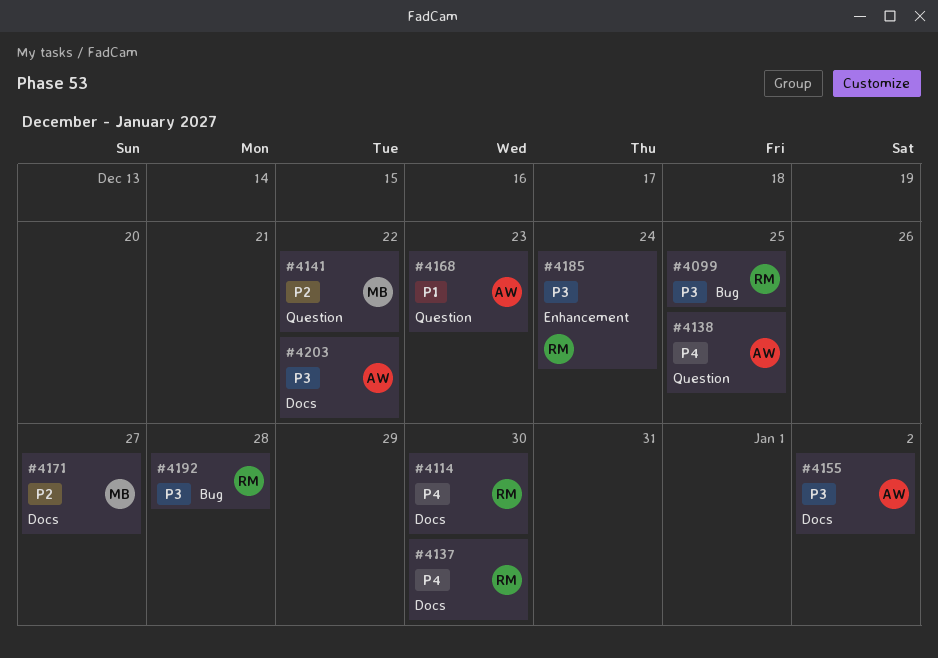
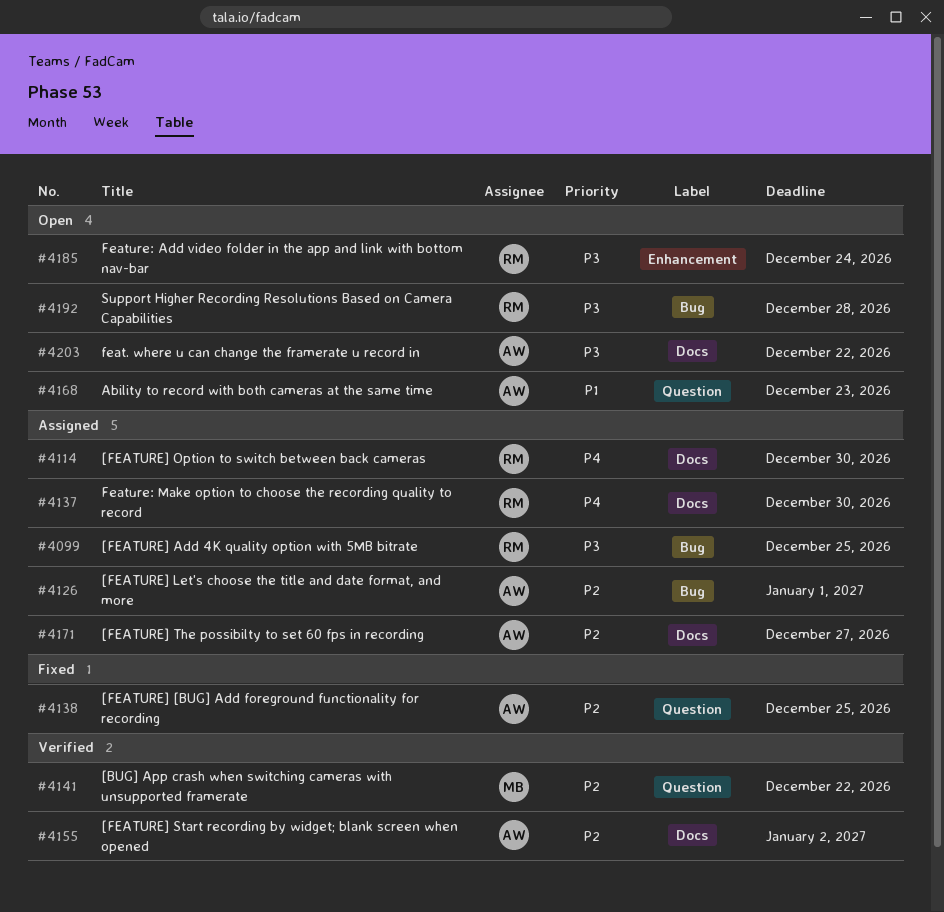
#4126: none -> present
#4138, priority: P4 -> P2
#4155, priority: P3 -> P2
#4171, owner: MB -> AW

